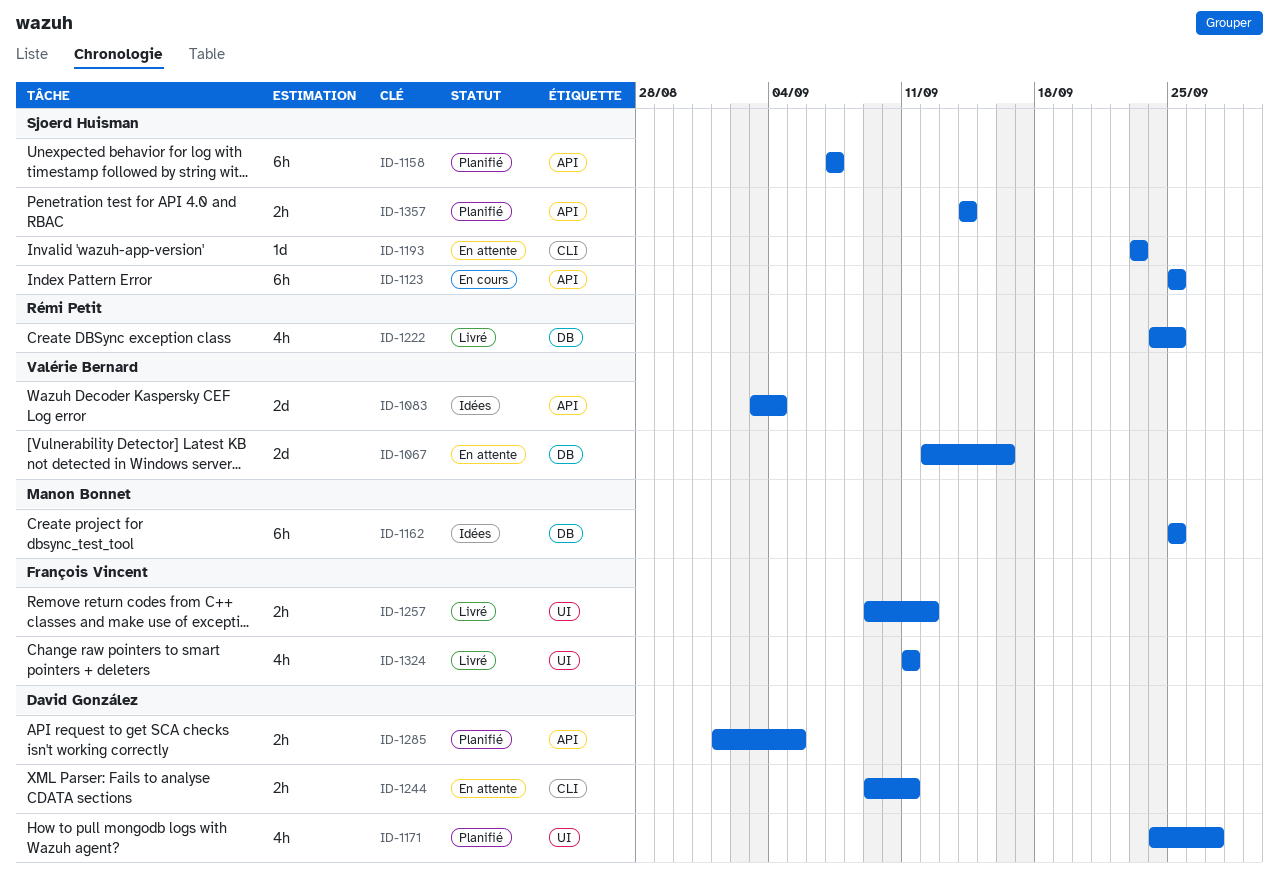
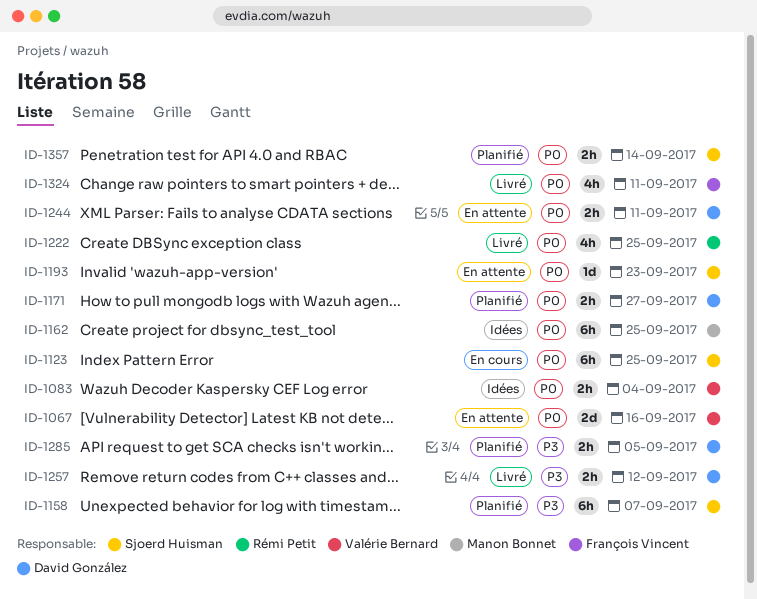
ID-1083, estimate: 2d -> 2h
ID-1171, estimate: 4h -> 2h
ID-1257, owner: François Vincent -> David González

